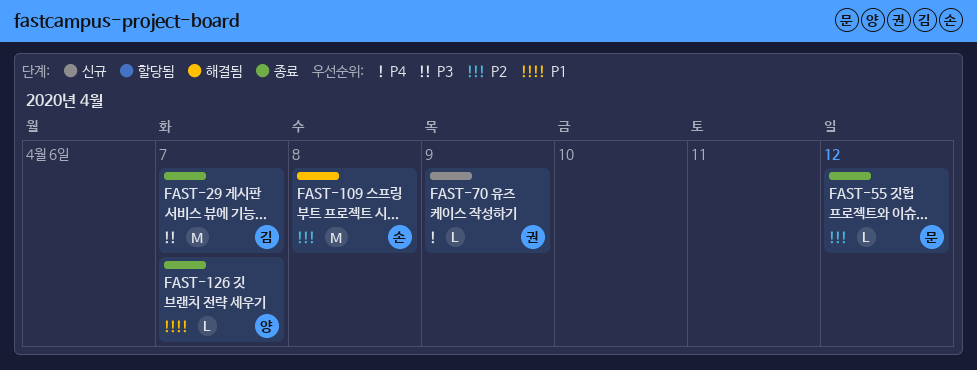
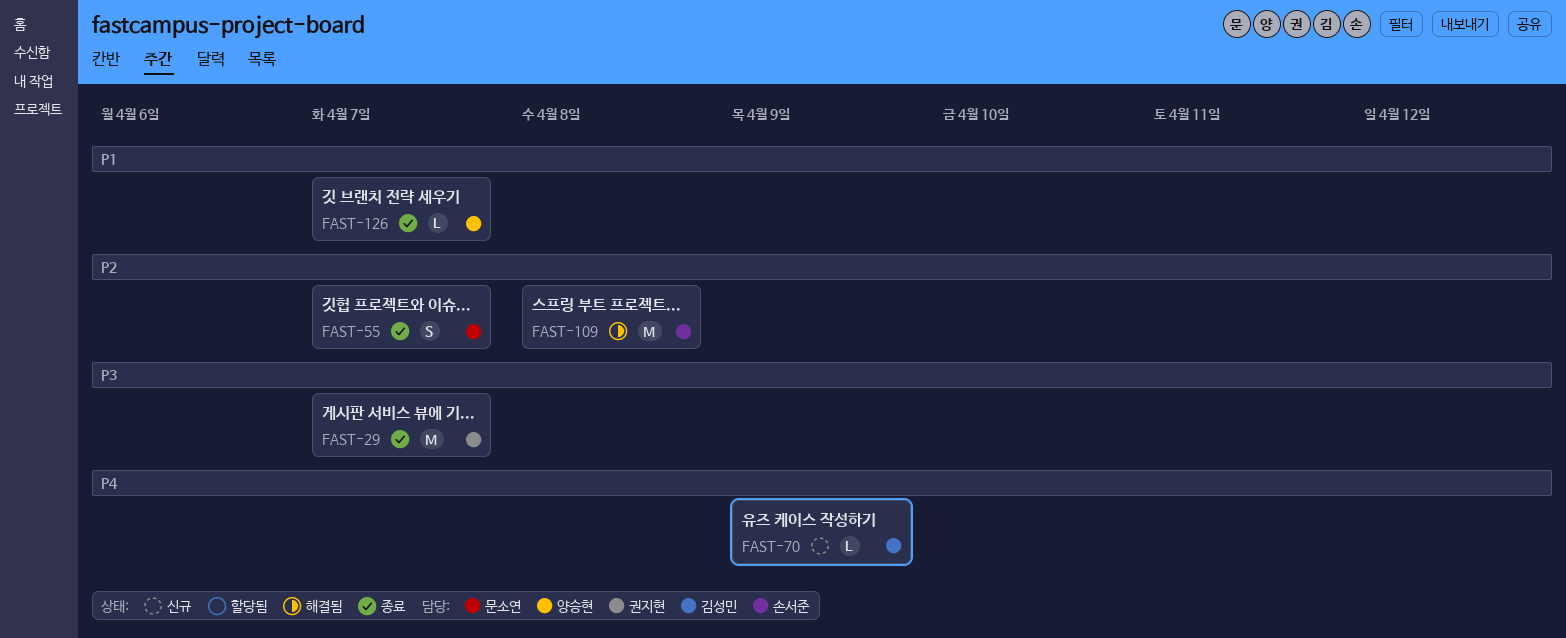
FAST-29, owner: 김성민 -> 권지현
FAST-55, estimate: L -> S
FAST-55, due: Apr 12 -> Apr 7
FAST-70, owner: 권지현 -> 김성민

